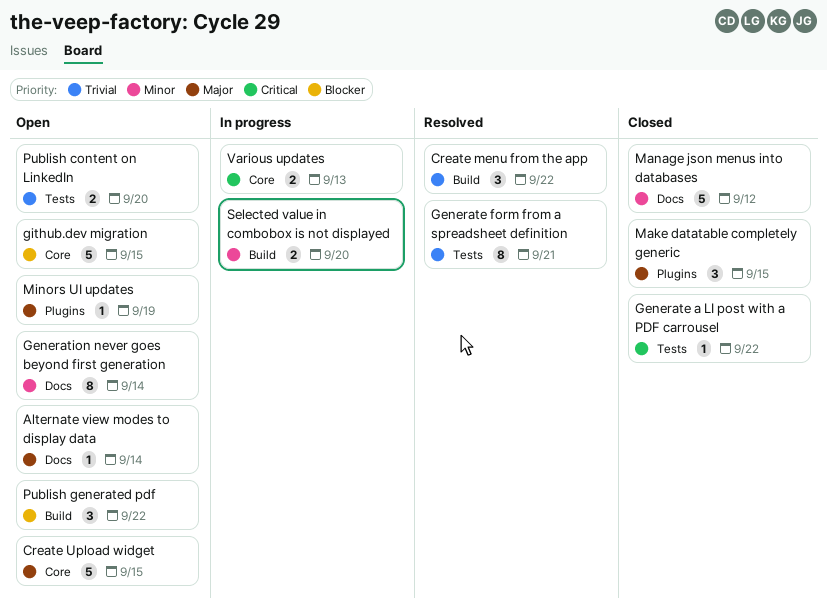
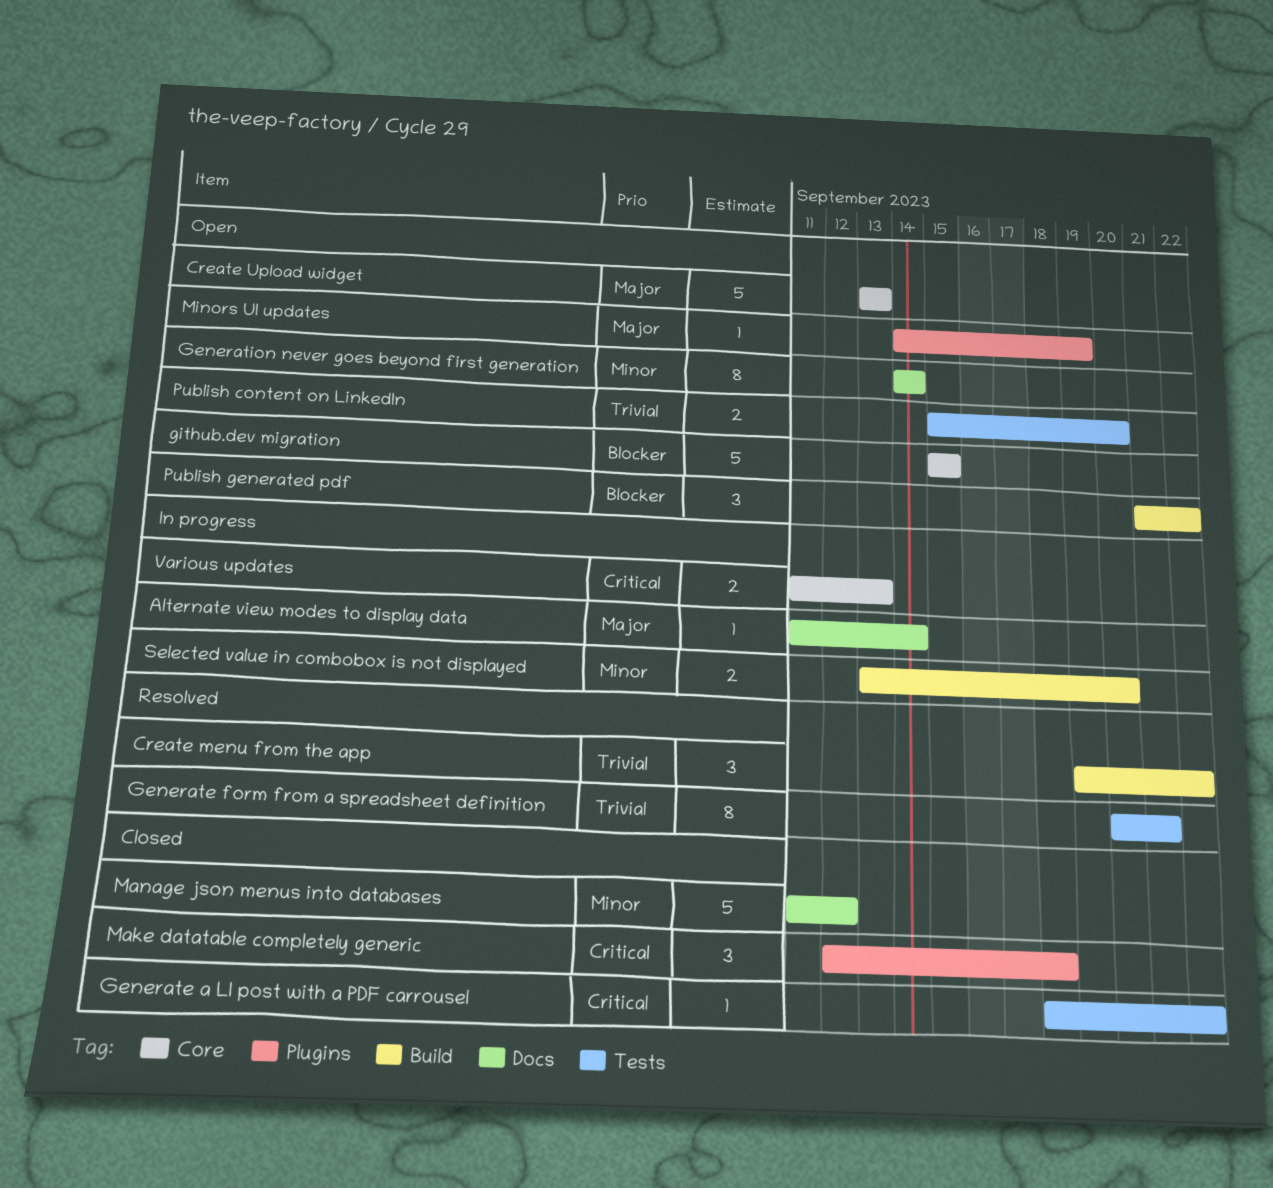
Alternate view modes to display data, status: Open -> In progress
Create Upload widget, due: Sep 15 -> Sep 13
Make datatable completely generic, priority: Major -> Critical
Make datatable completely generic, due: Sep 15 -> Sep 18

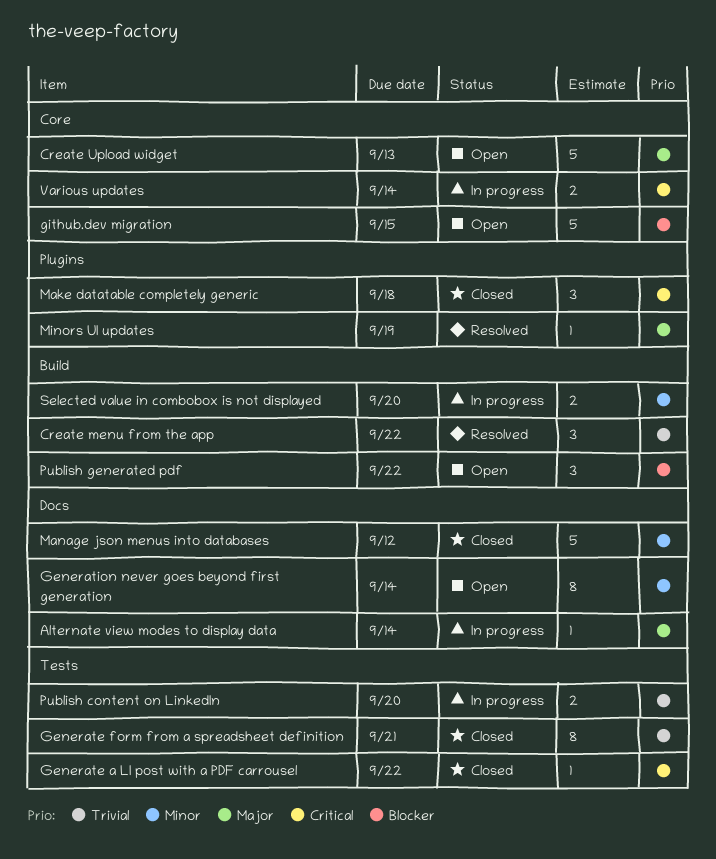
Generate form from a spreadsheet definition, status: Resolved -> Closed
Minors UI updates, status: Open -> Resolved
Publish content on LinkedIn, status: Open -> In progress
Various updates, due: Sep 13 -> Sep 14

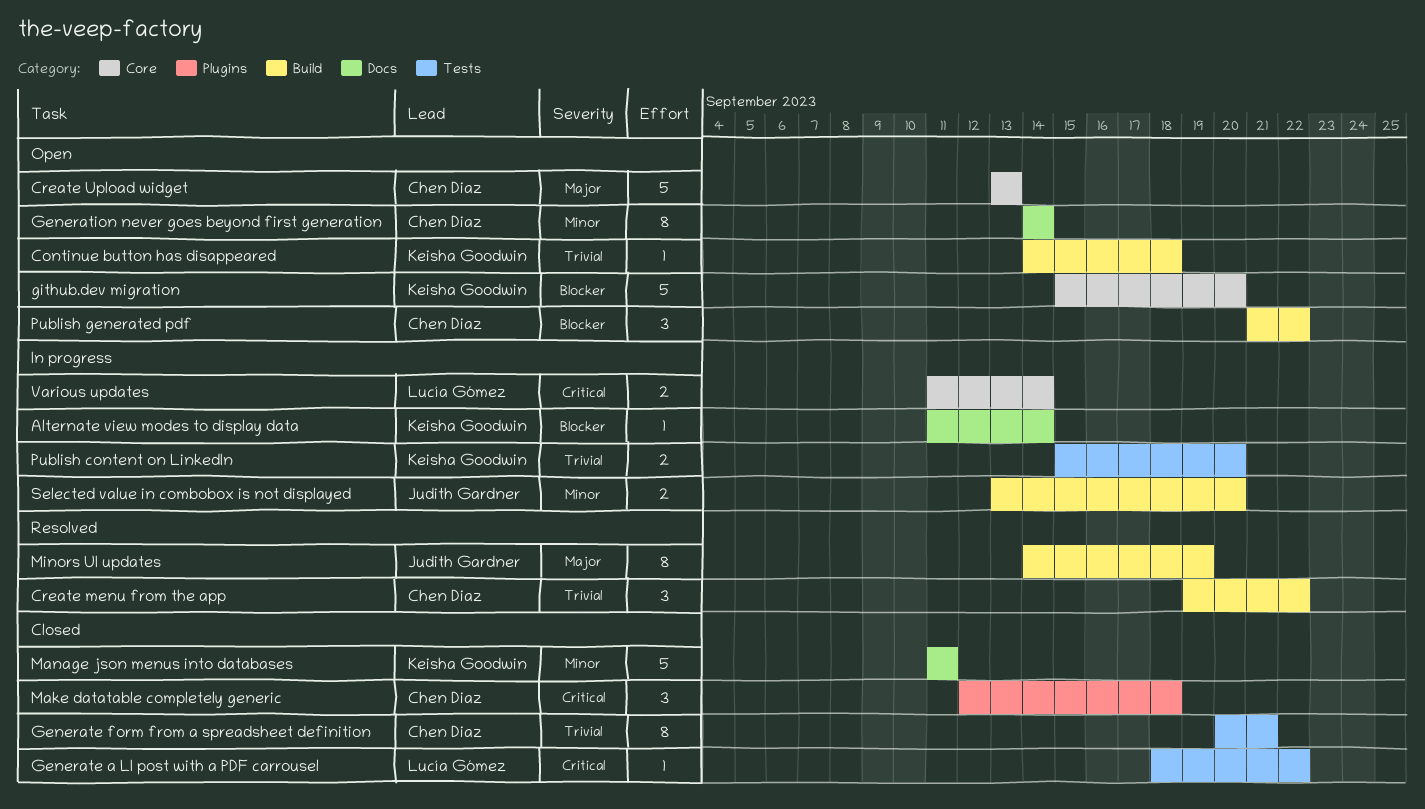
Alternate view modes to display data, priority: Major -> Blocker
Continue button has disappeared: none -> present
github.dev migration, due: Sep 15 -> Sep 20
Manage json menus into databases, due: Sep 12 -> Sep 11
Minors UI updates, label: Plugins -> Build
Minors UI updates, estimate: 1 -> 8

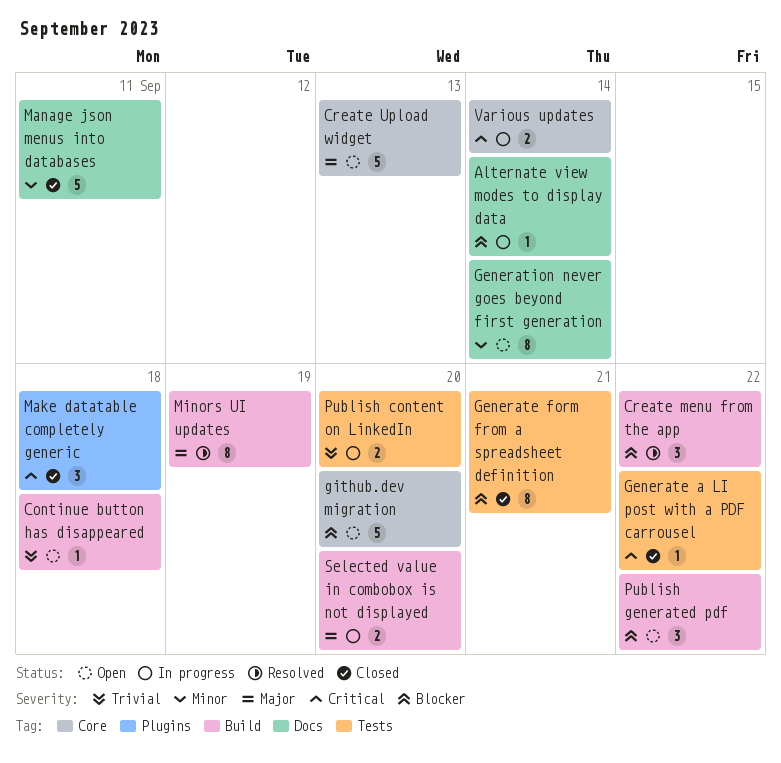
Create menu from the app, priority: Trivial -> Blocker
Generate form from a spreadsheet definition, priority: Trivial -> Blocker
Selected value in combobox is not displayed, priority: Minor -> Major

